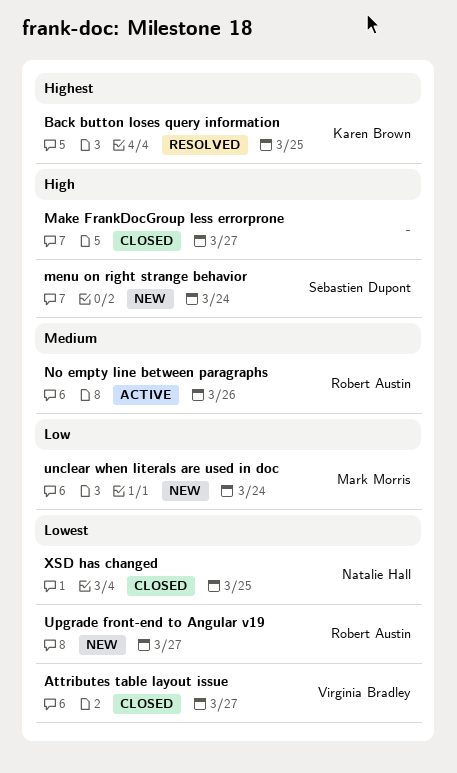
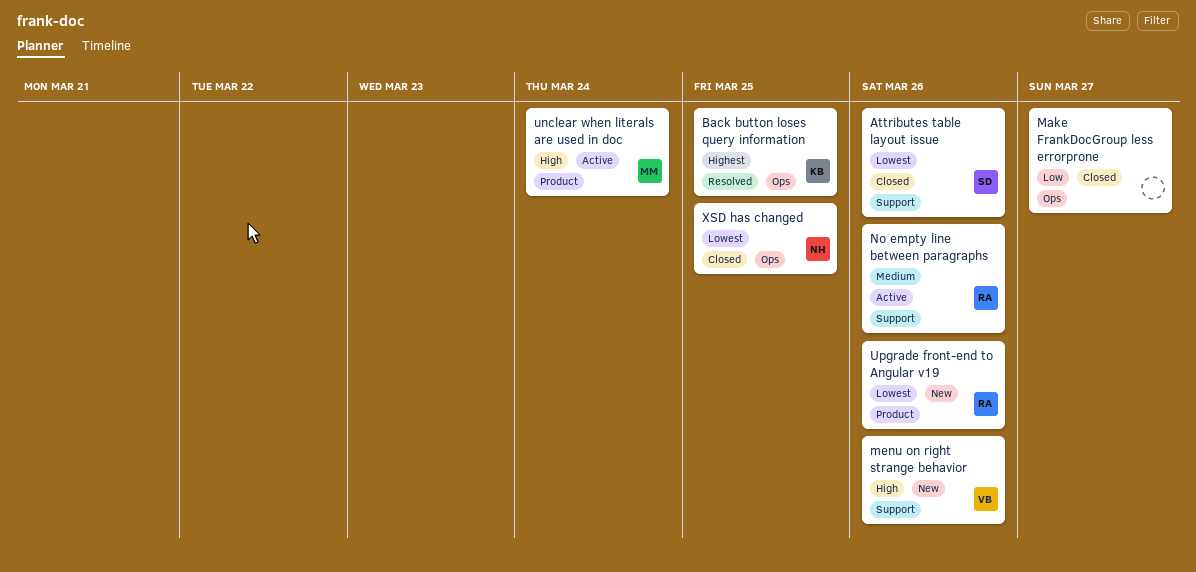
Attributes table layout issue, owner: Virginia Bradley -> Sébastien Dupont
Attributes table layout issue, due: Mar 27 -> Mar 26
Make FrankDocGroup less errorprone, priority: High -> Low
menu on right strange behavior, owner: Sébastien Dupont -> Virginia Bradley
menu on right strange behavior, due: Mar 24 -> Mar 26
unclear when literals are used in doc, status: New -> Active
unclear when literals are used in doc, priority: Low -> High
Upgrade front-end to Angular v19, due: Mar 27 -> Mar 26

